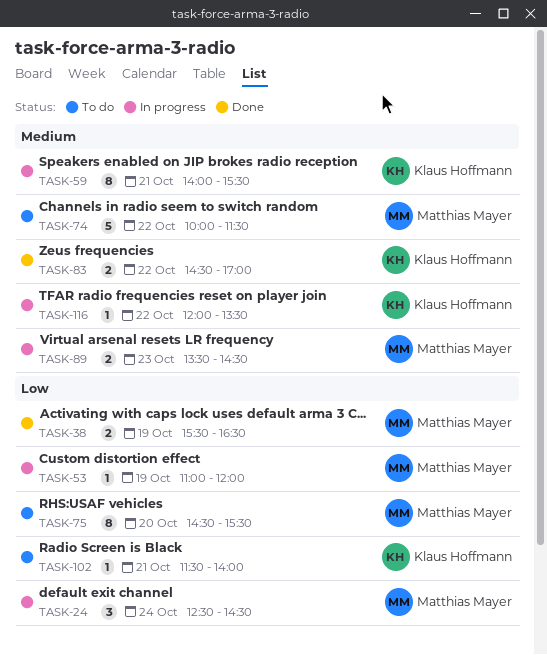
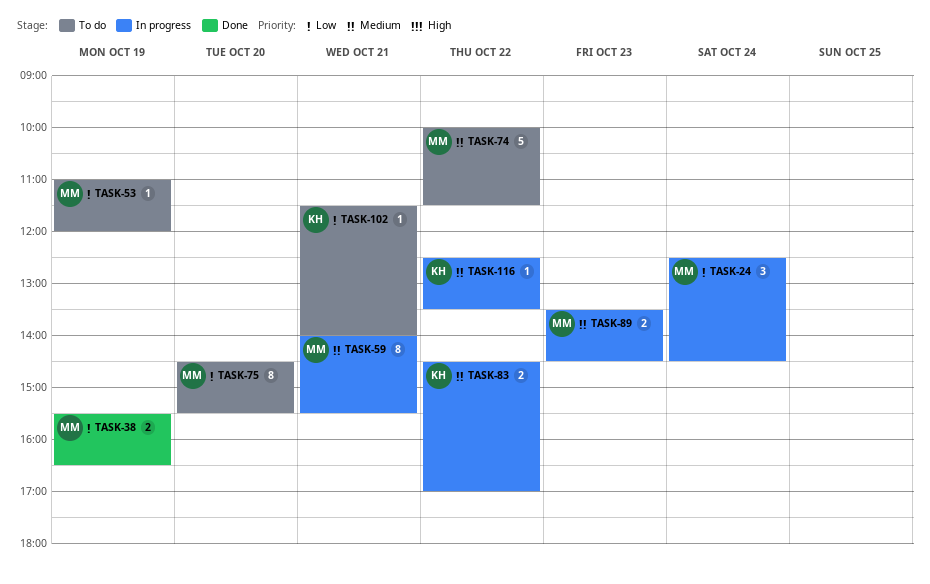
TASK-53, status: In progress -> To do
TASK-59, owner: Klaus Hoffmann -> Matthias Mayer
TASK-83, status: Done -> In progress
TASK-116, begins: 12:00 -> 12:30

